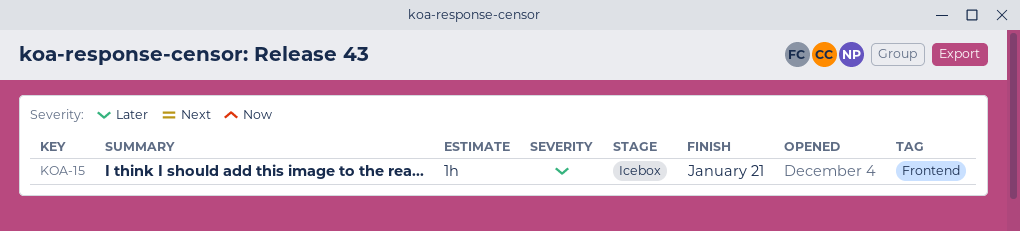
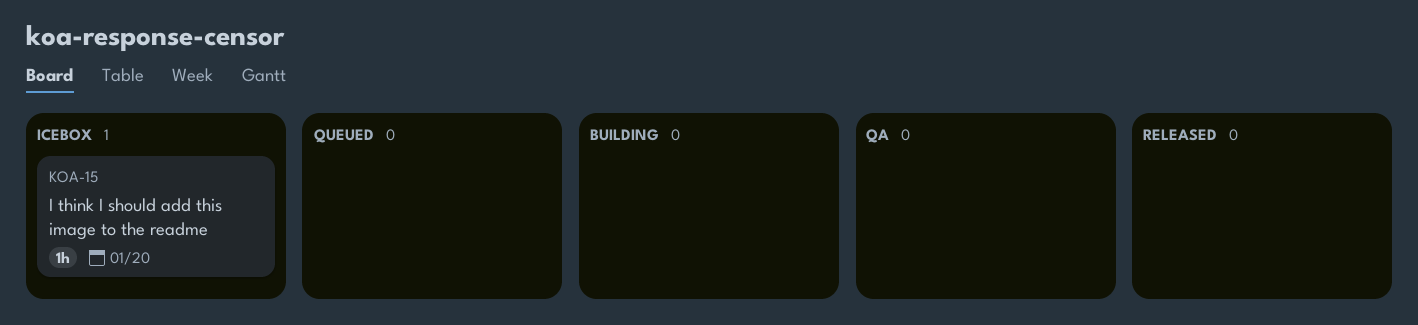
KOA-15, due: Jan 21 -> Jan 20

